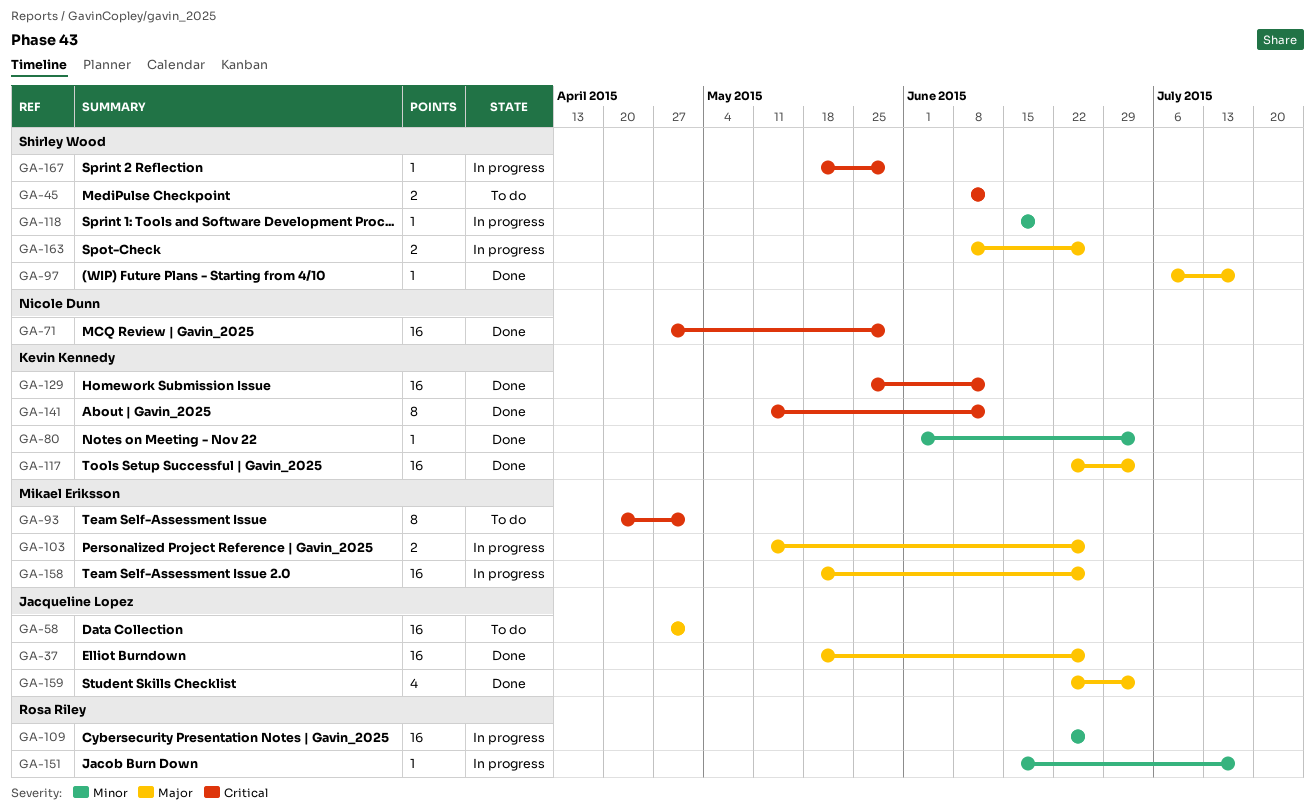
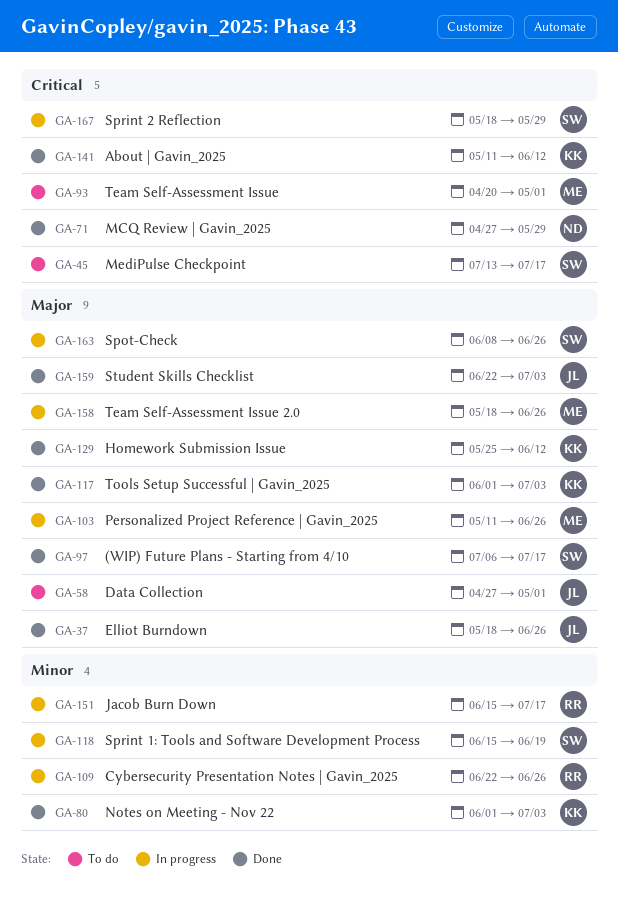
GA-45, start: Jun 8 -> Jul 13
GA-45, due: Jun 12 -> Jul 17
GA-117, start: Jun 22 -> Jun 1
GA-129, priority: Critical -> Major

